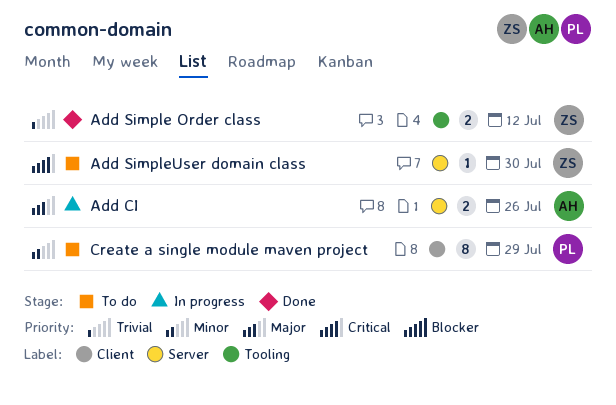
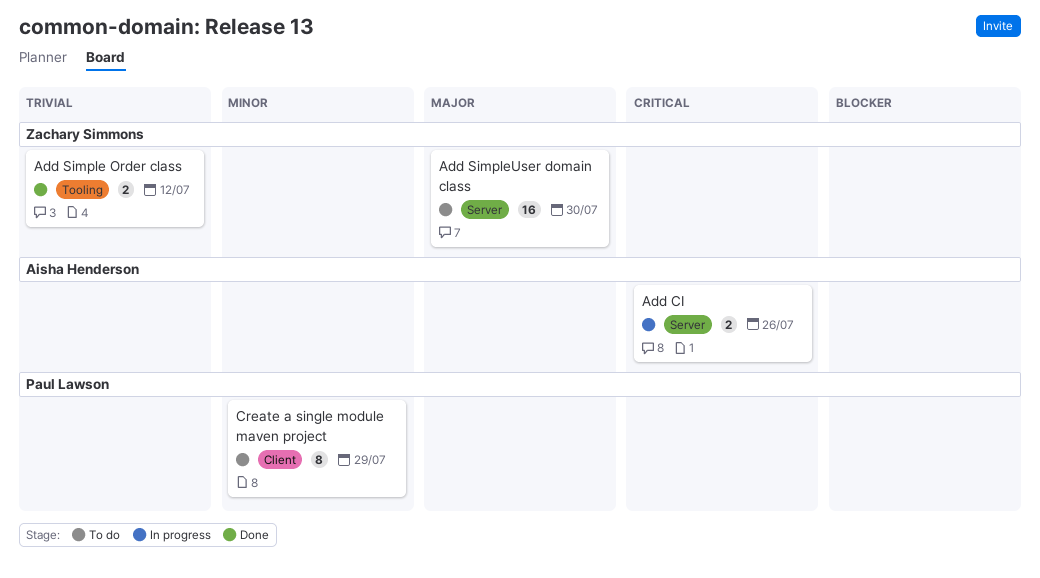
Add CI, priority: Major -> Critical
Add SimpleUser domain class, priority: Critical -> Major
Add SimpleUser domain class, estimate: 1 -> 16

